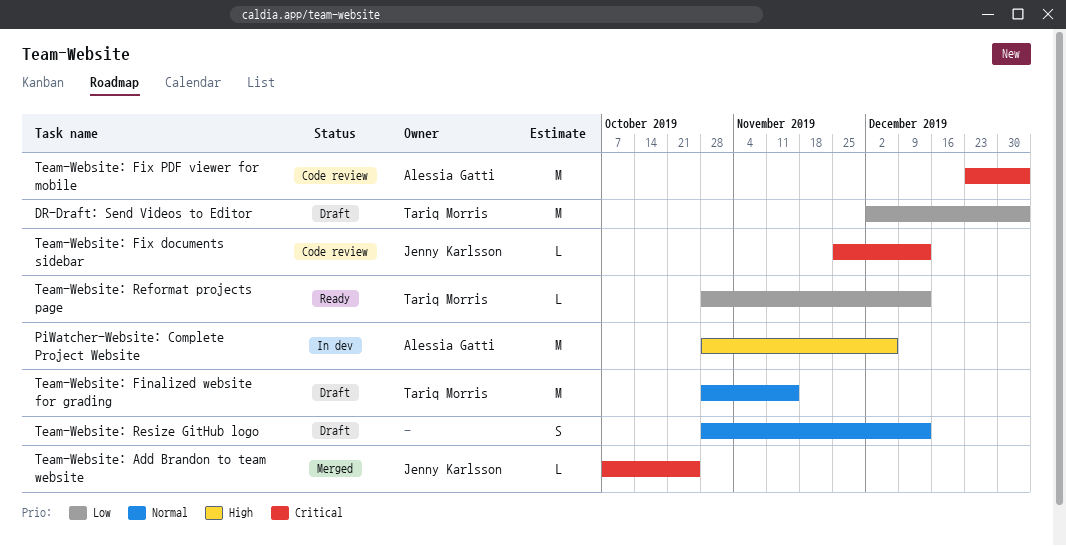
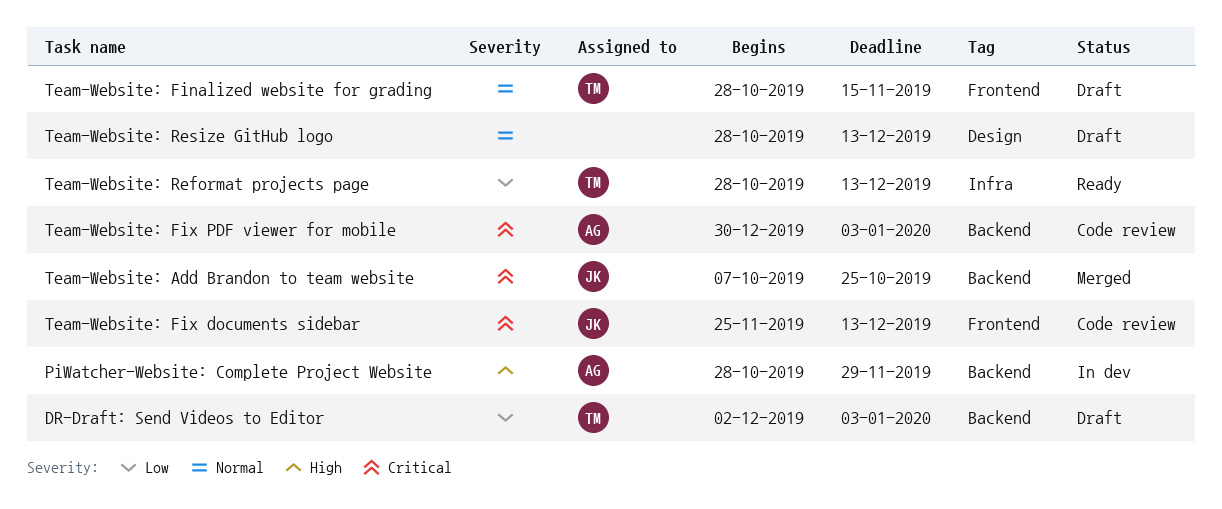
PiWatcher-Website: Complete Project Website, due: Dec 6 -> Nov 29
Team-Website: Fix PDF viewer for mobile, start: Dec 23 -> Dec 30

